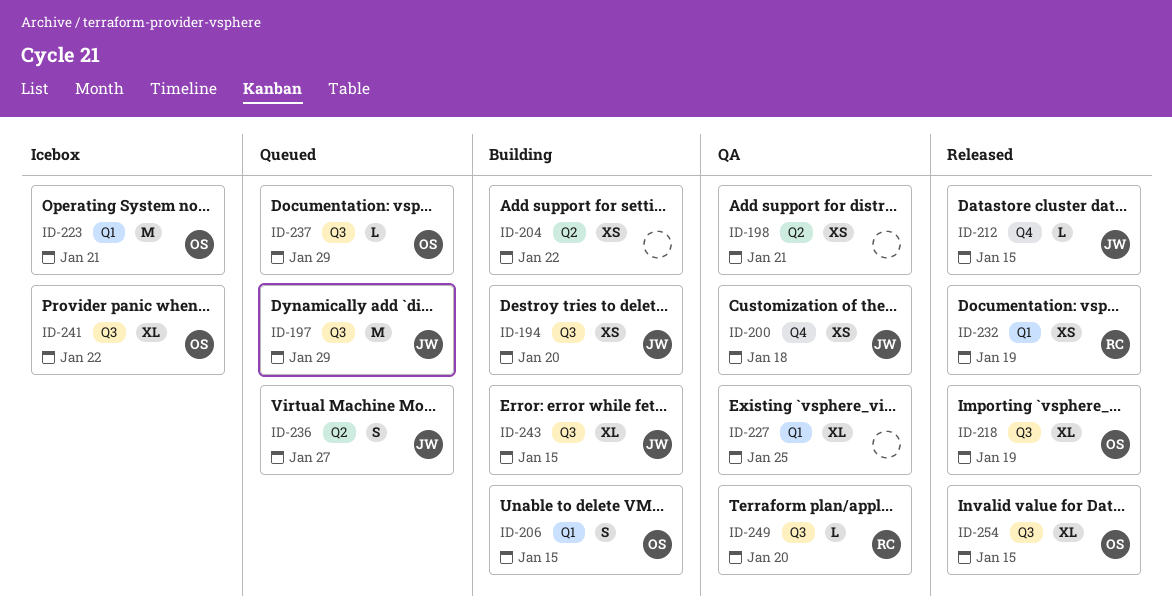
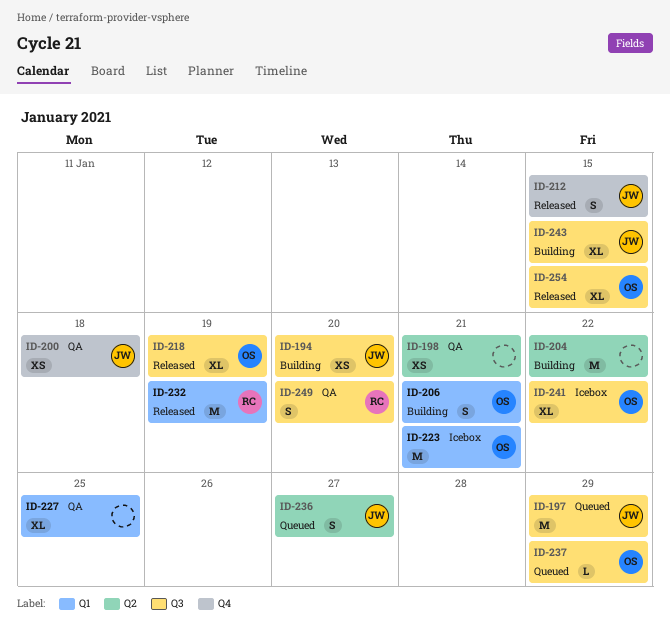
ID-204, estimate: XS -> M
ID-206, due: Jan 15 -> Jan 21
ID-212, estimate: L -> S
ID-232, estimate: XS -> M
ID-249, estimate: L -> S

